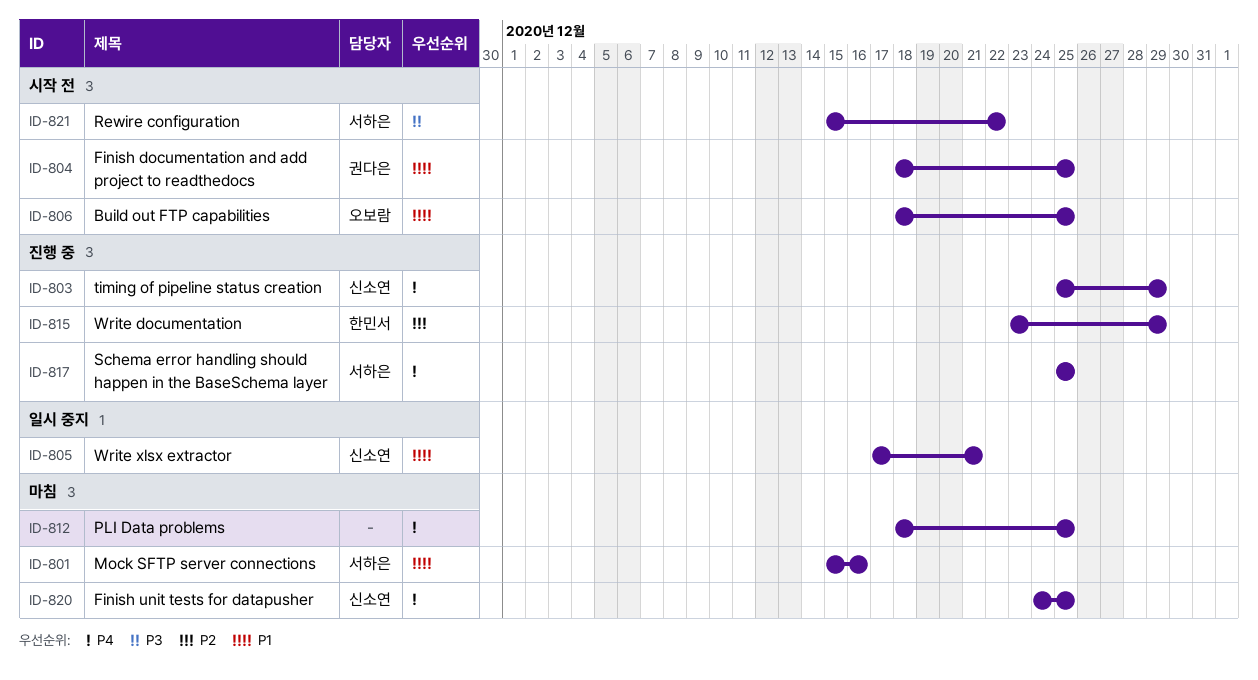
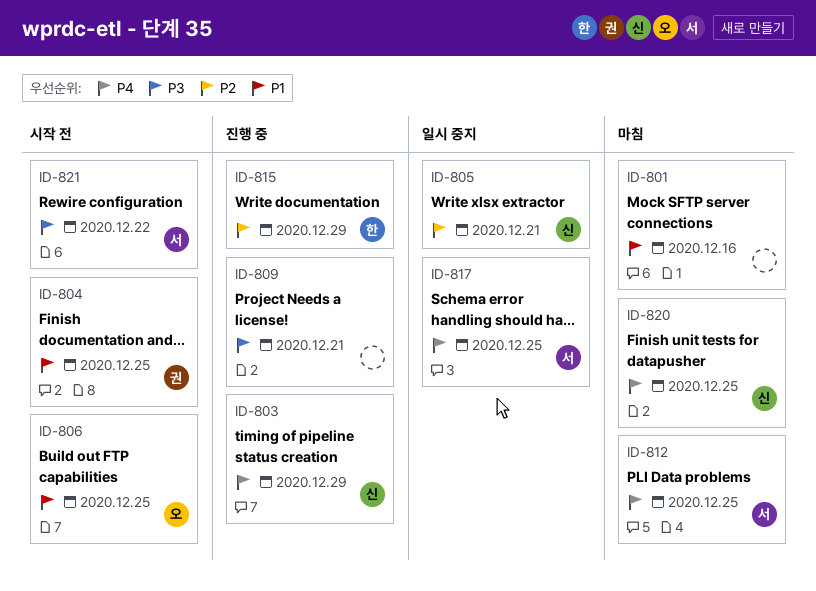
ID-801, owner: 서하은 -> none
ID-805, priority: P1 -> P2
ID-809: none -> present
ID-812, owner: none -> 서하은
ID-817, status: 진행 중 -> 일시 중지

